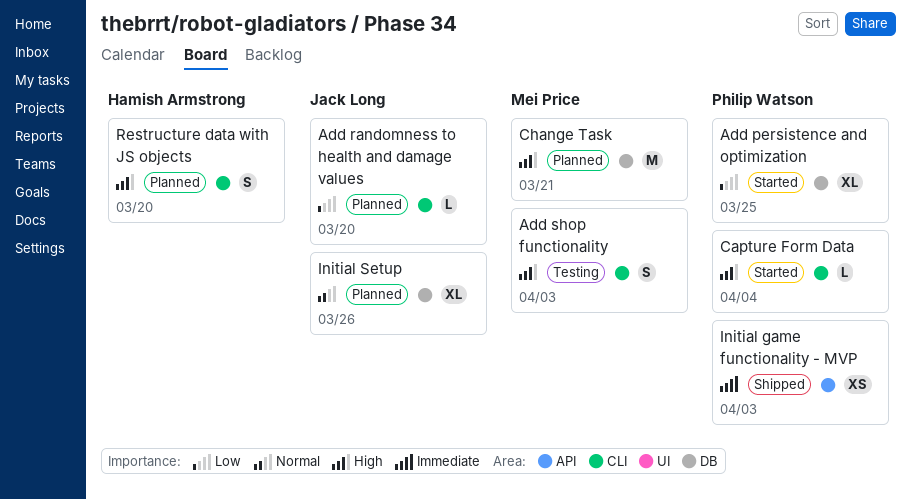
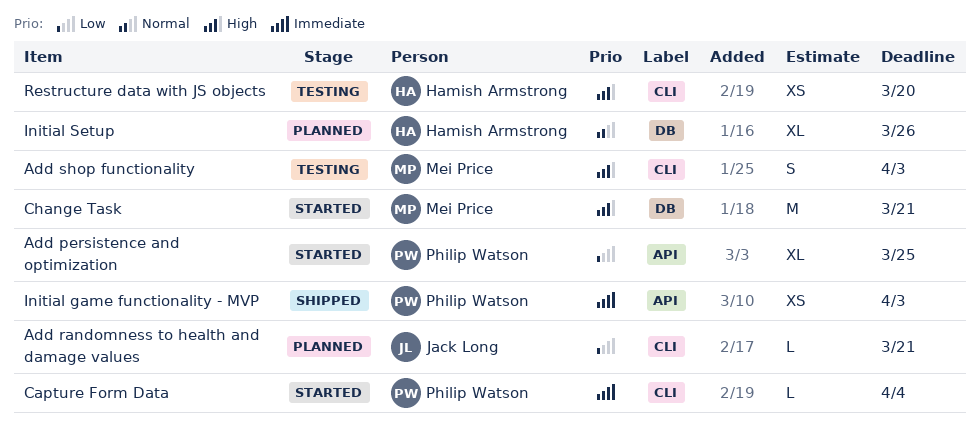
Add persistence and optimization, label: DB -> API
Add randomness to health and damage values, due: Mar 20 -> Mar 21
Capture Form Data, priority: High -> Immediate
Change Task, status: Planned -> Started
Initial Setup, owner: Jack Long -> Hamish Armstrong
Restructure data with JS objects, status: Planned -> Testing
Restructure data with JS objects, estimate: S -> XS

